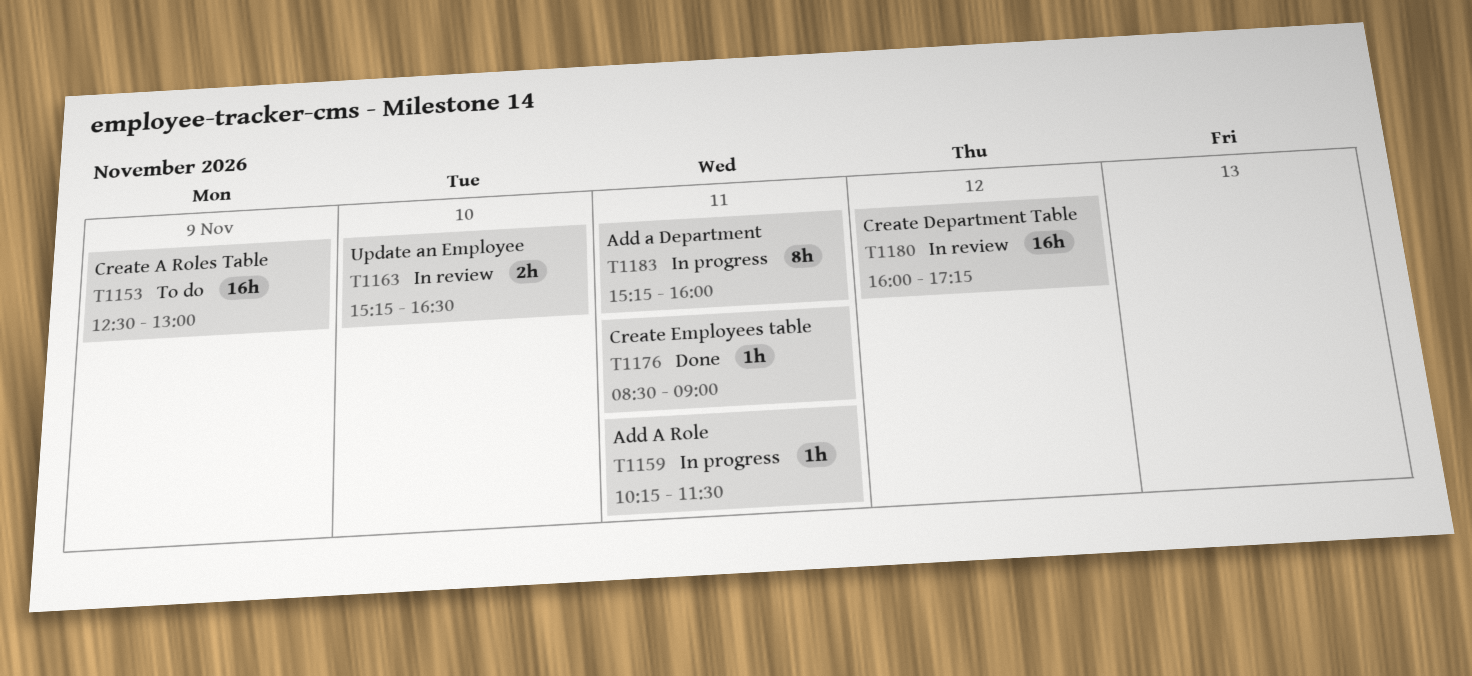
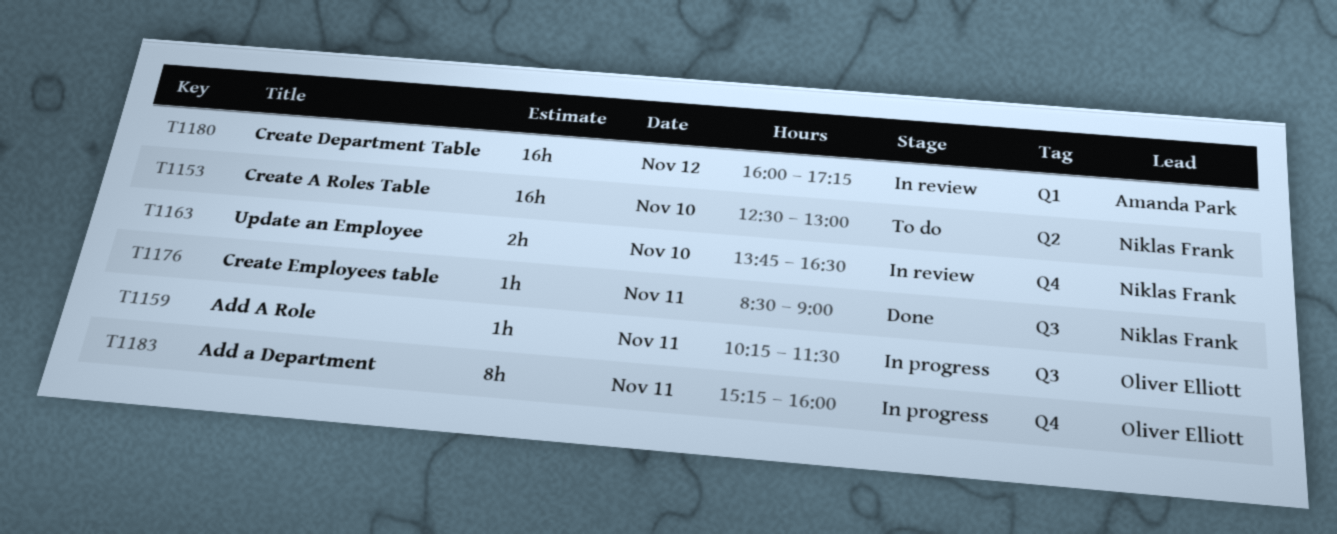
T1153, day: Nov 9 -> Nov 10
T1163, begins: 15:15 -> 13:45

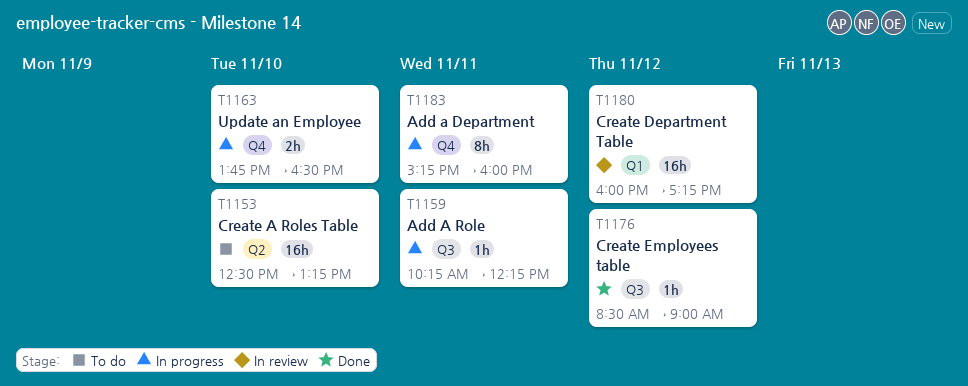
T1153, ends: 13:00 -> 13:15
T1159, ends: 11:30 -> 12:15
T1163, status: In review -> In progress
T1176, day: Nov 11 -> Nov 12

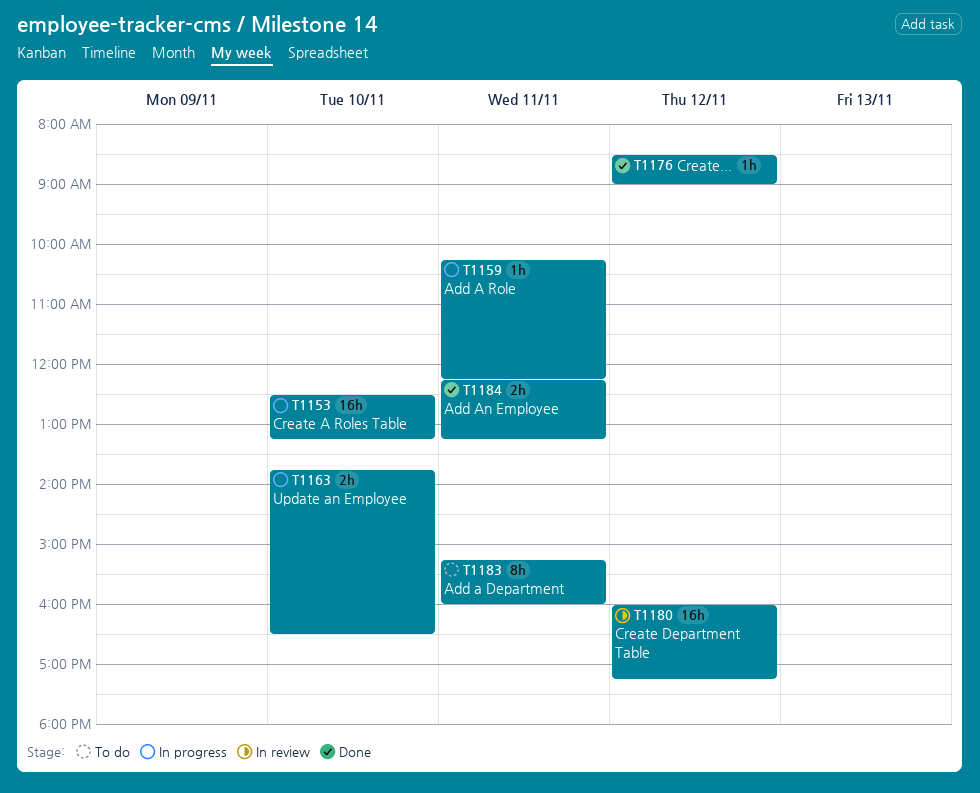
T1153, status: To do -> In progress
T1183, status: In progress -> To do
T1184: none -> present

